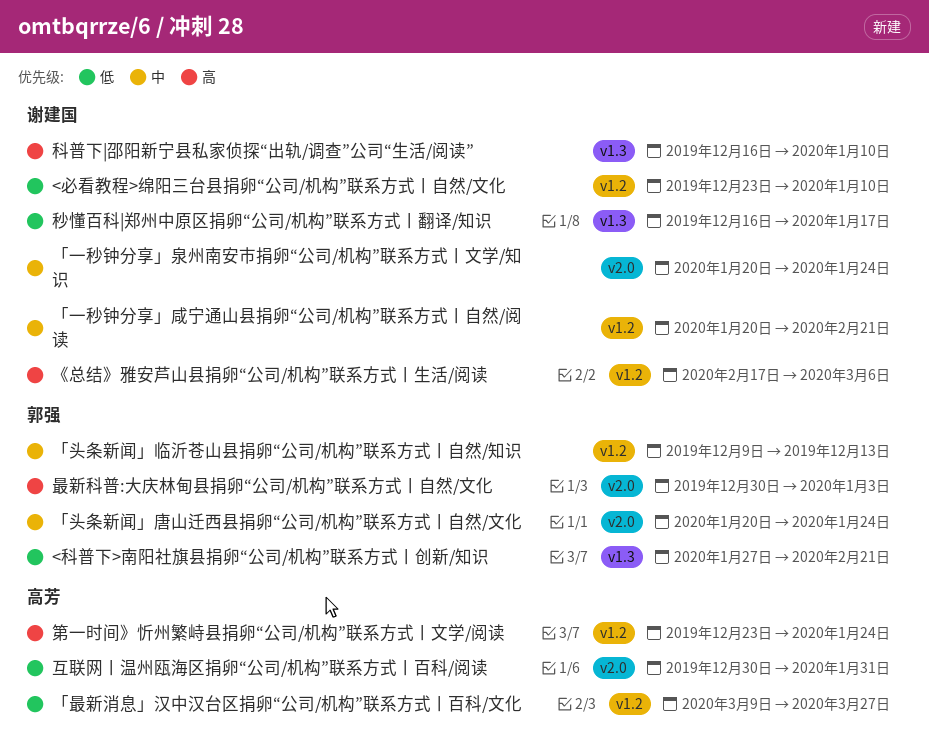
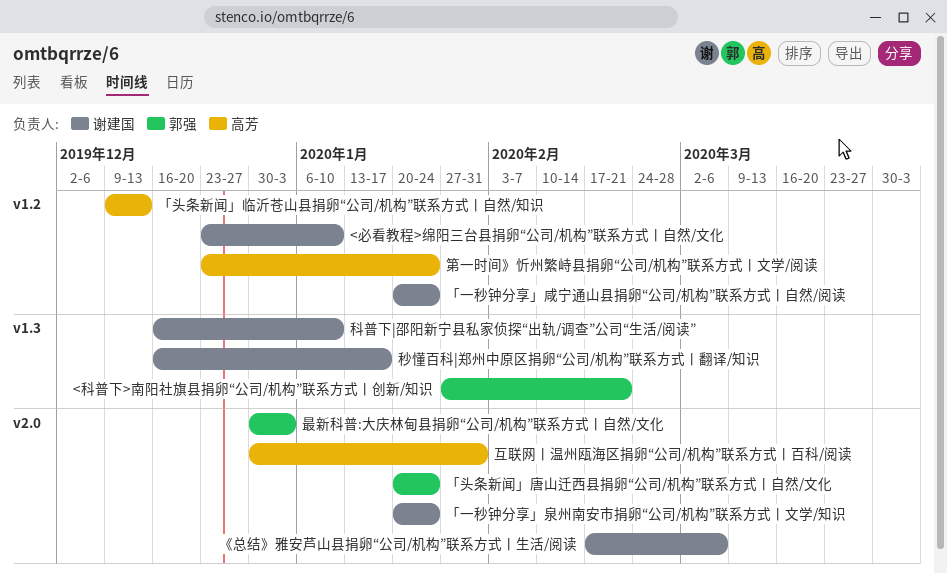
《总结》雅安芦山县捐卵“公司/机构”联系方式丨生活/阅读, label: v1.2 -> v2.0
「一秒钟分享」咸宁通山县捐卵“公司/机构”联系方式丨自然/阅读, due: Feb 21 -> Jan 24
「头条新闻」临沂苍山县捐卵“公司/机构”联系方式丨自然/知识, owner: 郭强 -> 高芳
「最新消息」汉中汉台区捐卵“公司/机构”联系方式丨百科/文化: present -> none

